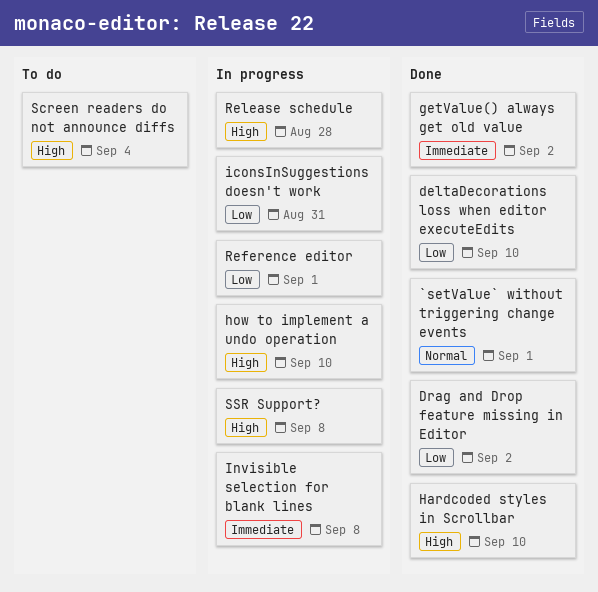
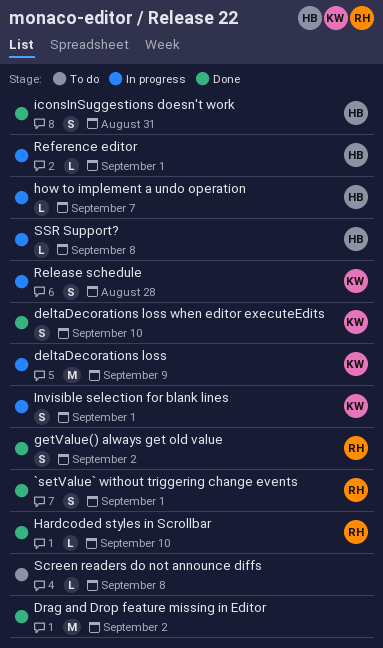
deltaDecorations loss: none -> present
how to implement a undo operation, due: Sep 10 -> Sep 7
iconsInSuggestions doesn't work, status: In progress -> Done
Invisible selection for blank lines, due: Sep 8 -> Sep 1
Screen readers do not announce diffs, due: Sep 4 -> Sep 8

